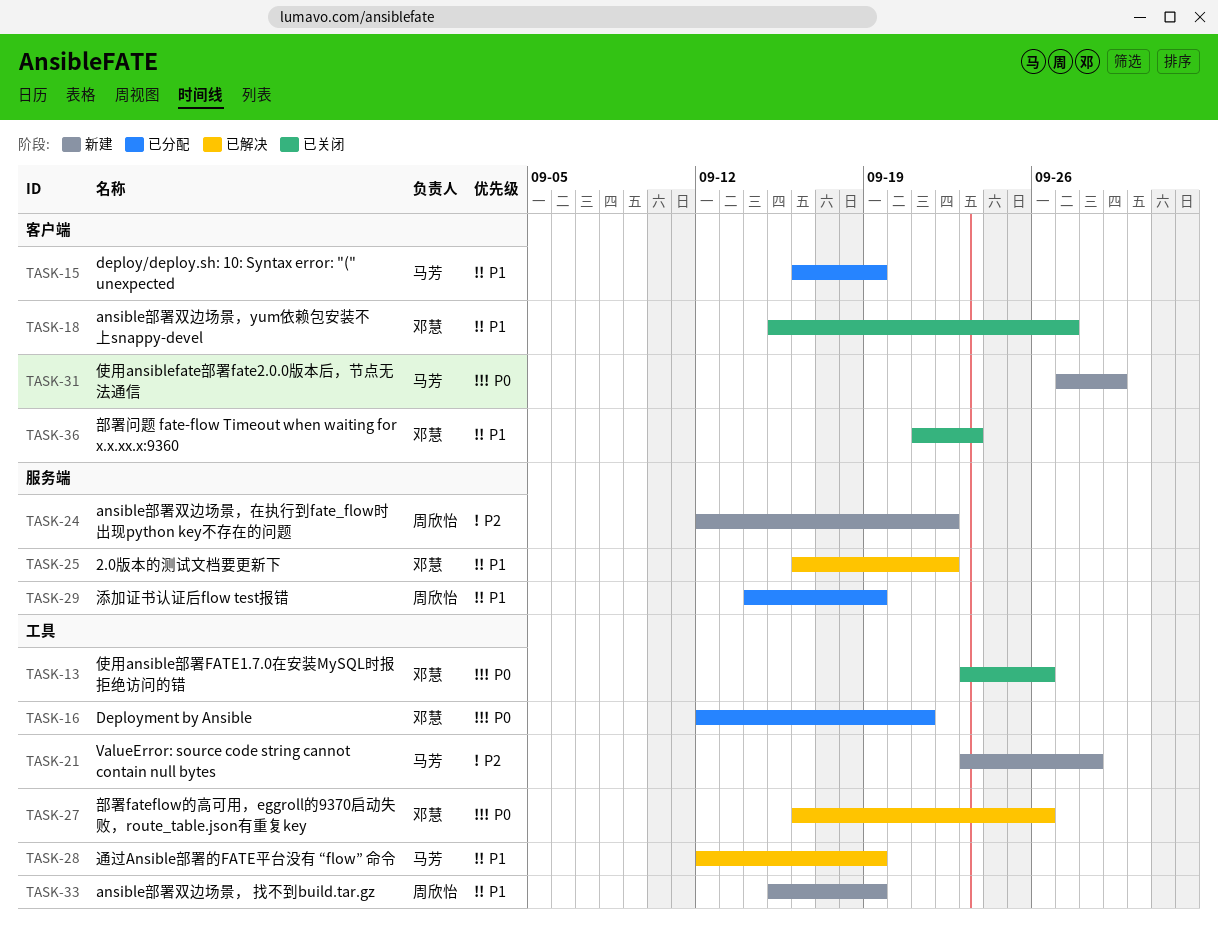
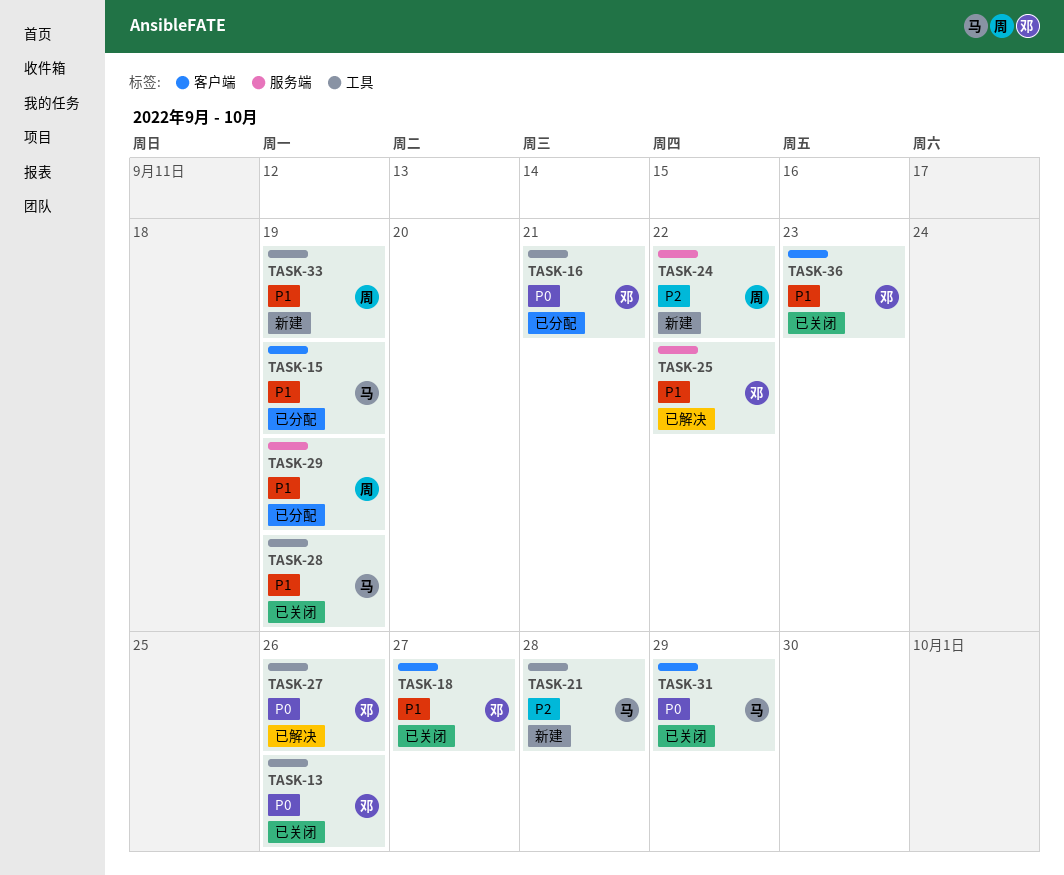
TASK-28, status: 已解决 -> 已关闭
TASK-31, status: 新建 -> 已关闭

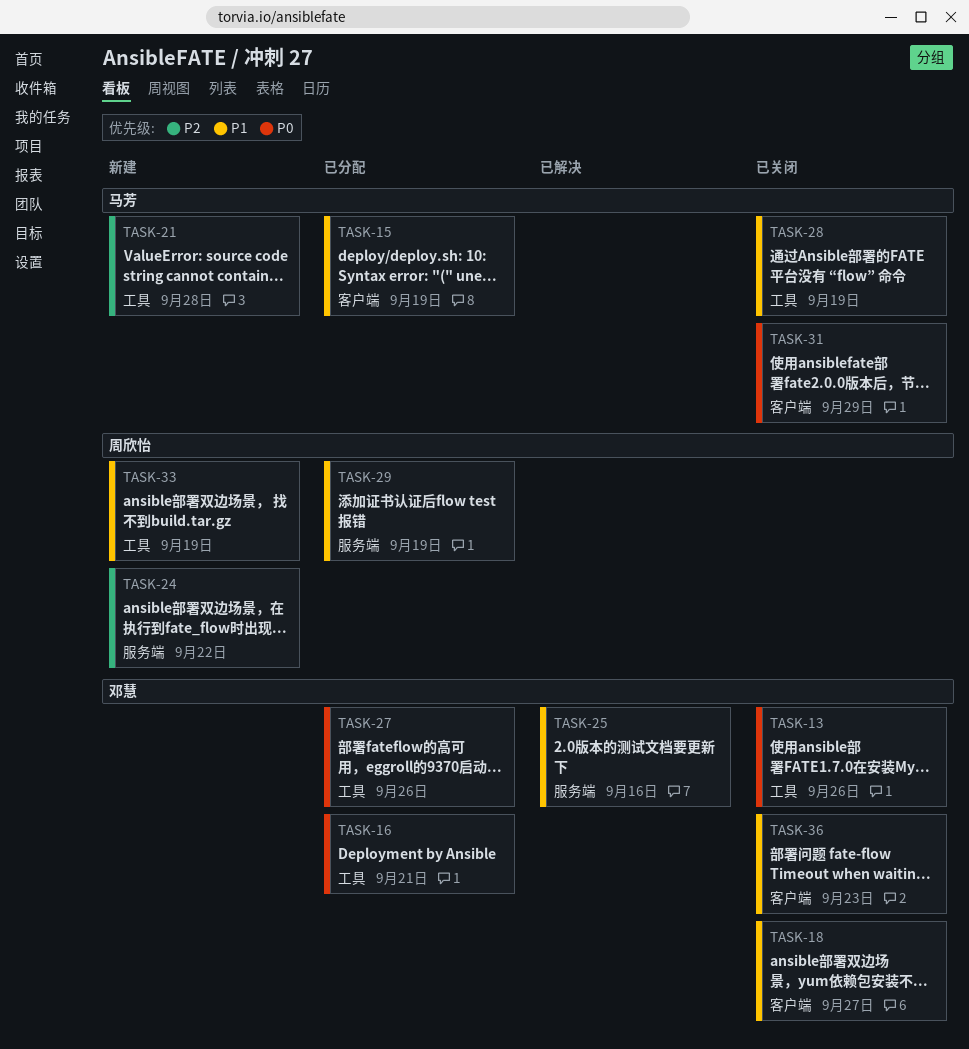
TASK-25, due: Sep 22 -> Sep 16
TASK-27, status: 已解决 -> 已分配

